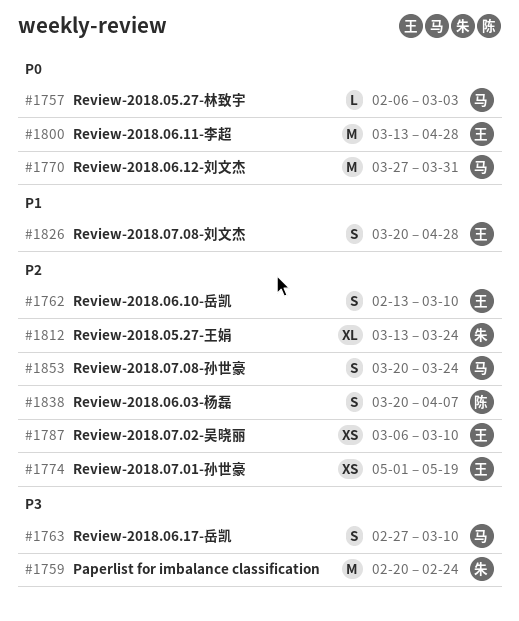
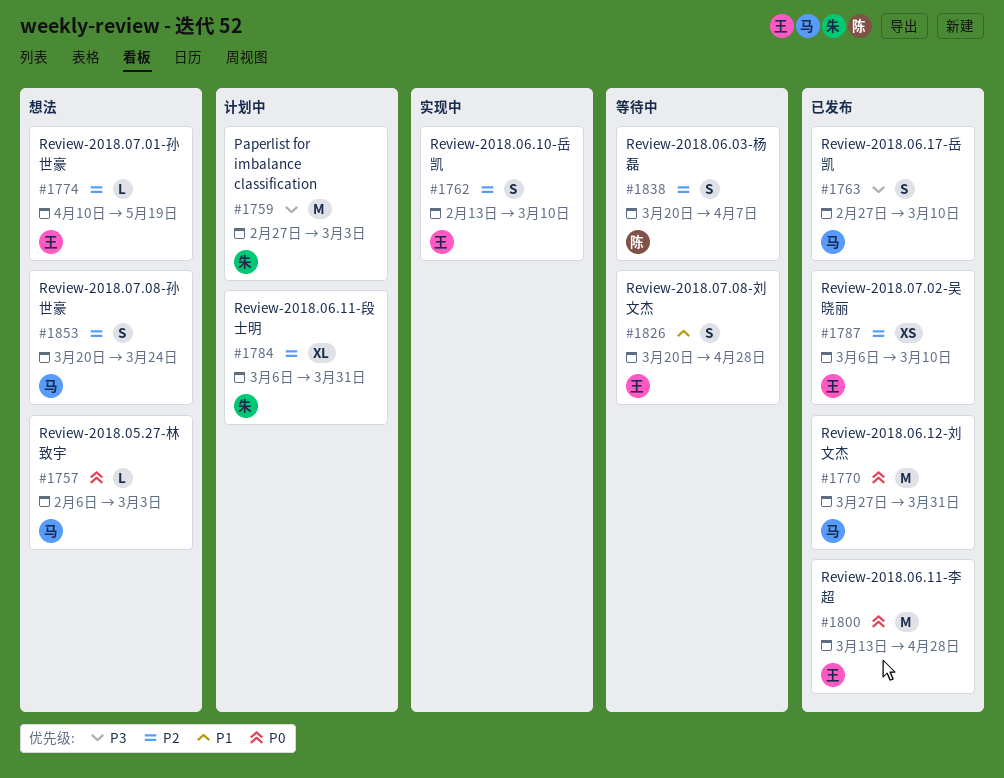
#1759, start: Feb 20 -> Feb 27
#1759, due: Feb 24 -> Mar 3
#1774, estimate: XS -> L
#1774, start: May 1 -> Apr 10
#1784: none -> present
#1812: present -> none

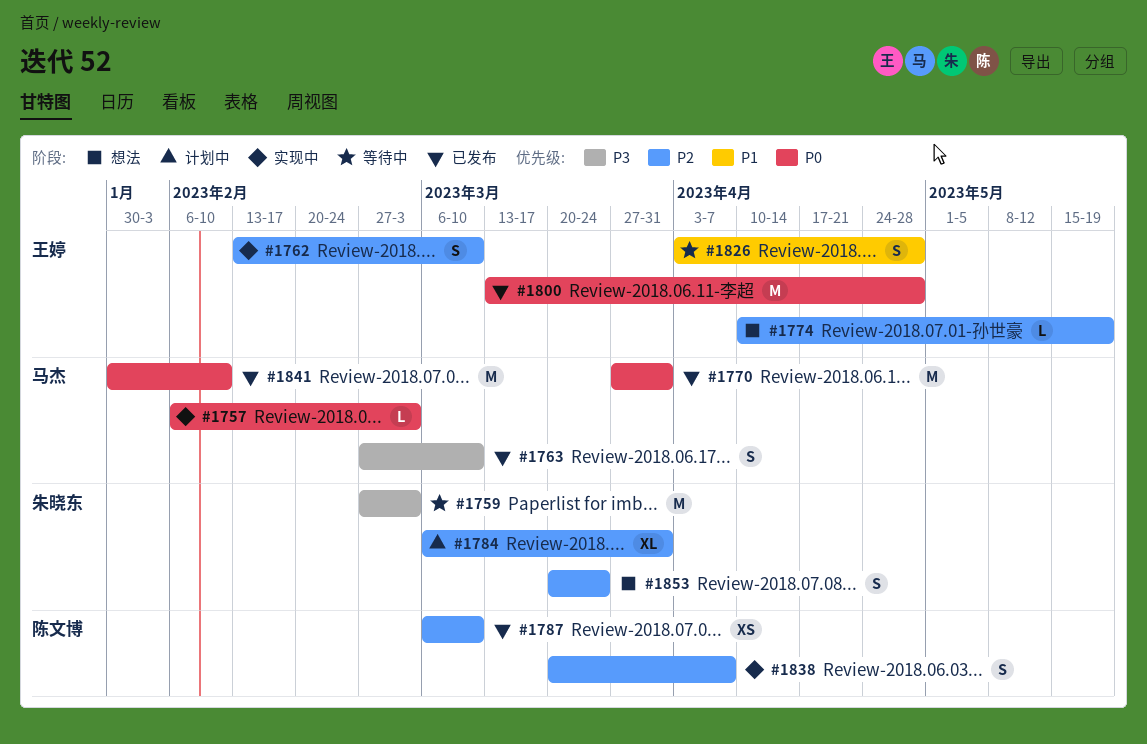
#1757, status: 想法 -> 实现中
#1759, status: 计划中 -> 等待中
#1787, owner: 王婷 -> 陈文博
#1826, start: Mar 20 -> Apr 3
#1838, status: 等待中 -> 实现中
#1841: none -> present
#1853, owner: 马杰 -> 朱晓东

